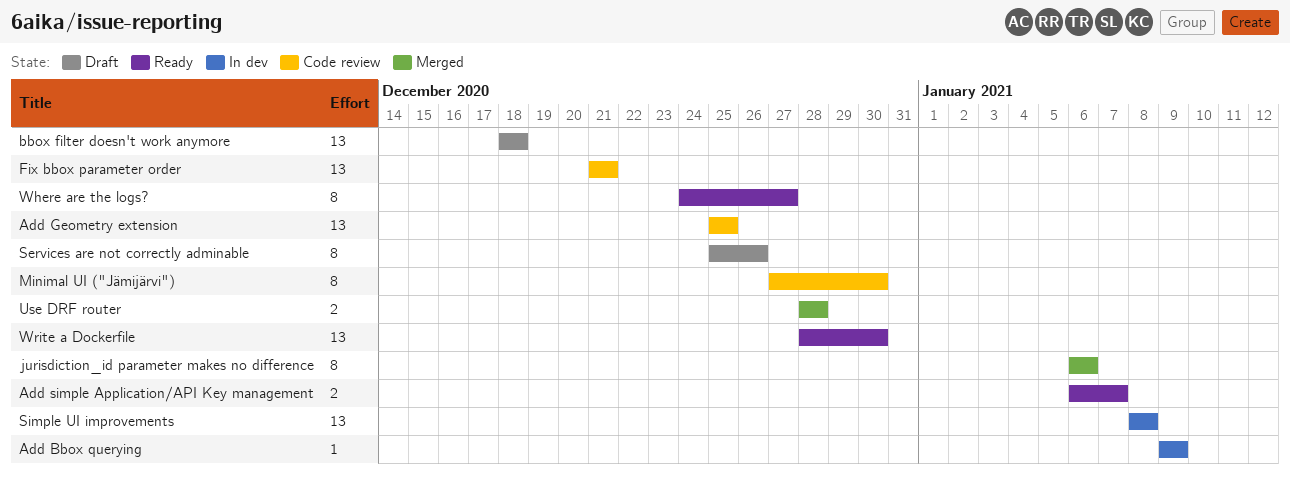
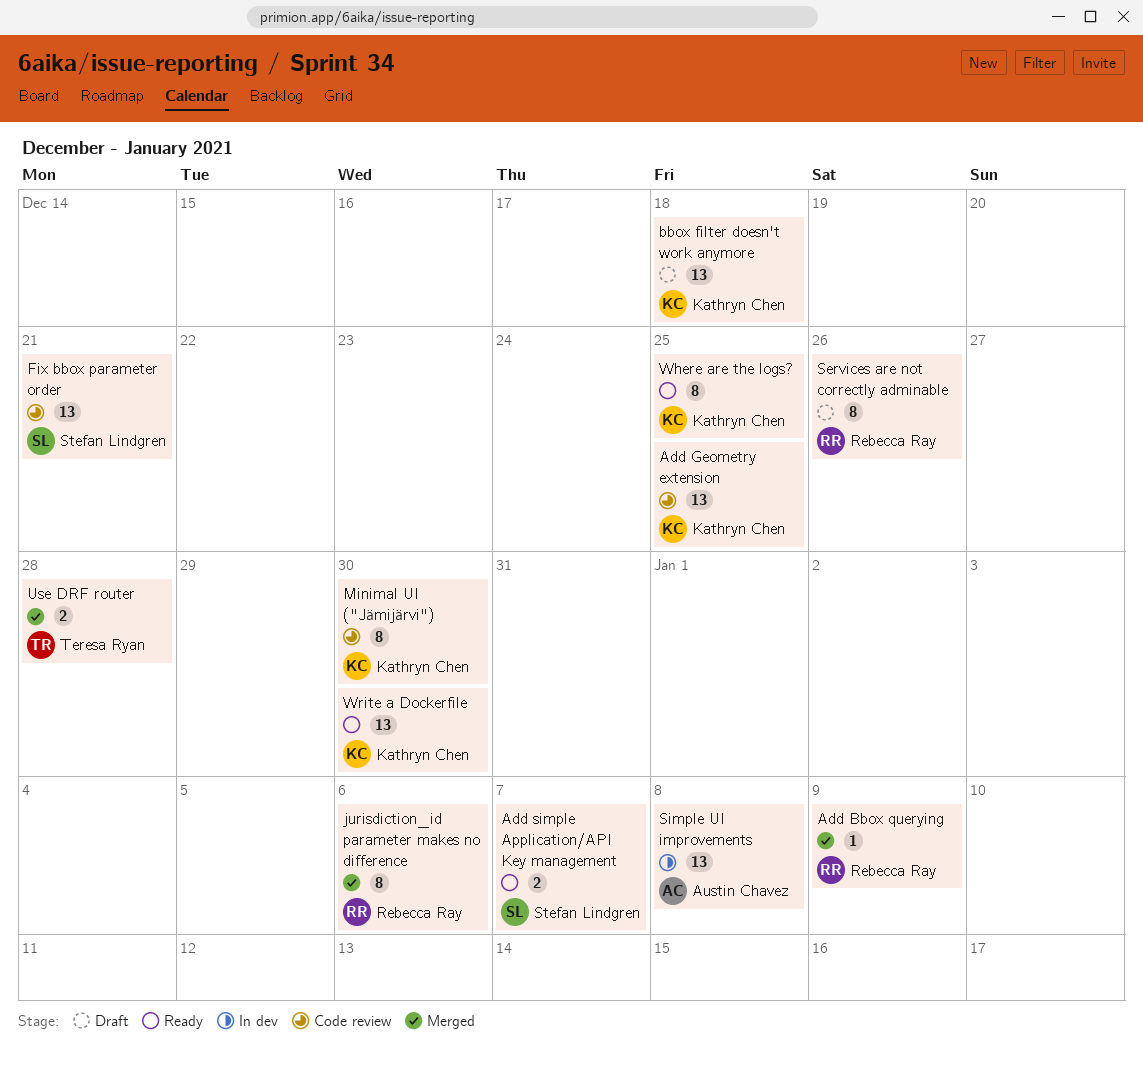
Add Bbox querying, status: In dev -> Merged
Where are the logs?, due: Dec 27 -> Dec 25

